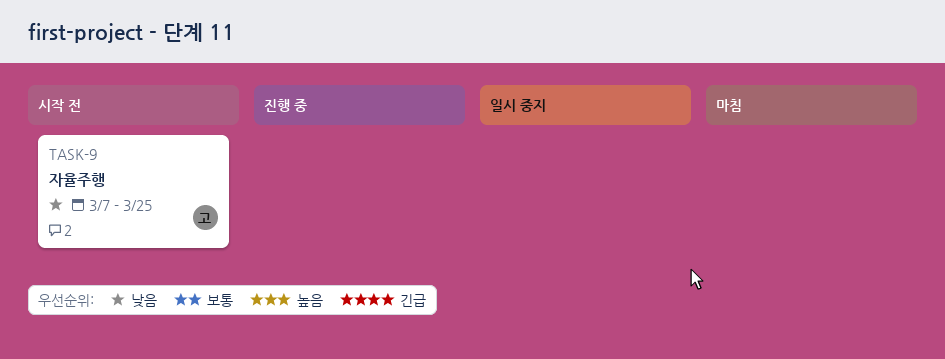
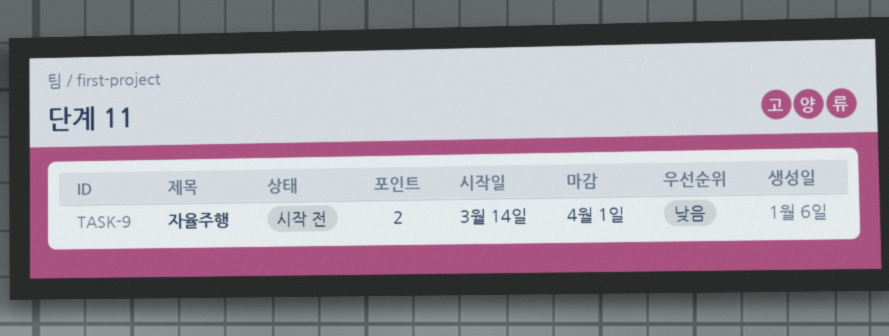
TASK-9, start: Mar 7 -> Mar 14
TASK-9, due: Mar 25 -> Apr 1

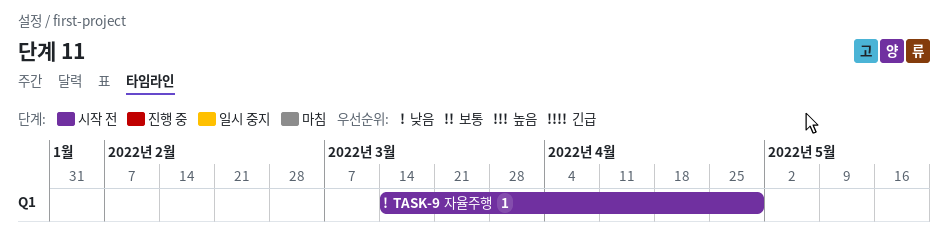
TASK-9, estimate: 2 -> 1
TASK-9, due: Apr 1 -> Apr 29

